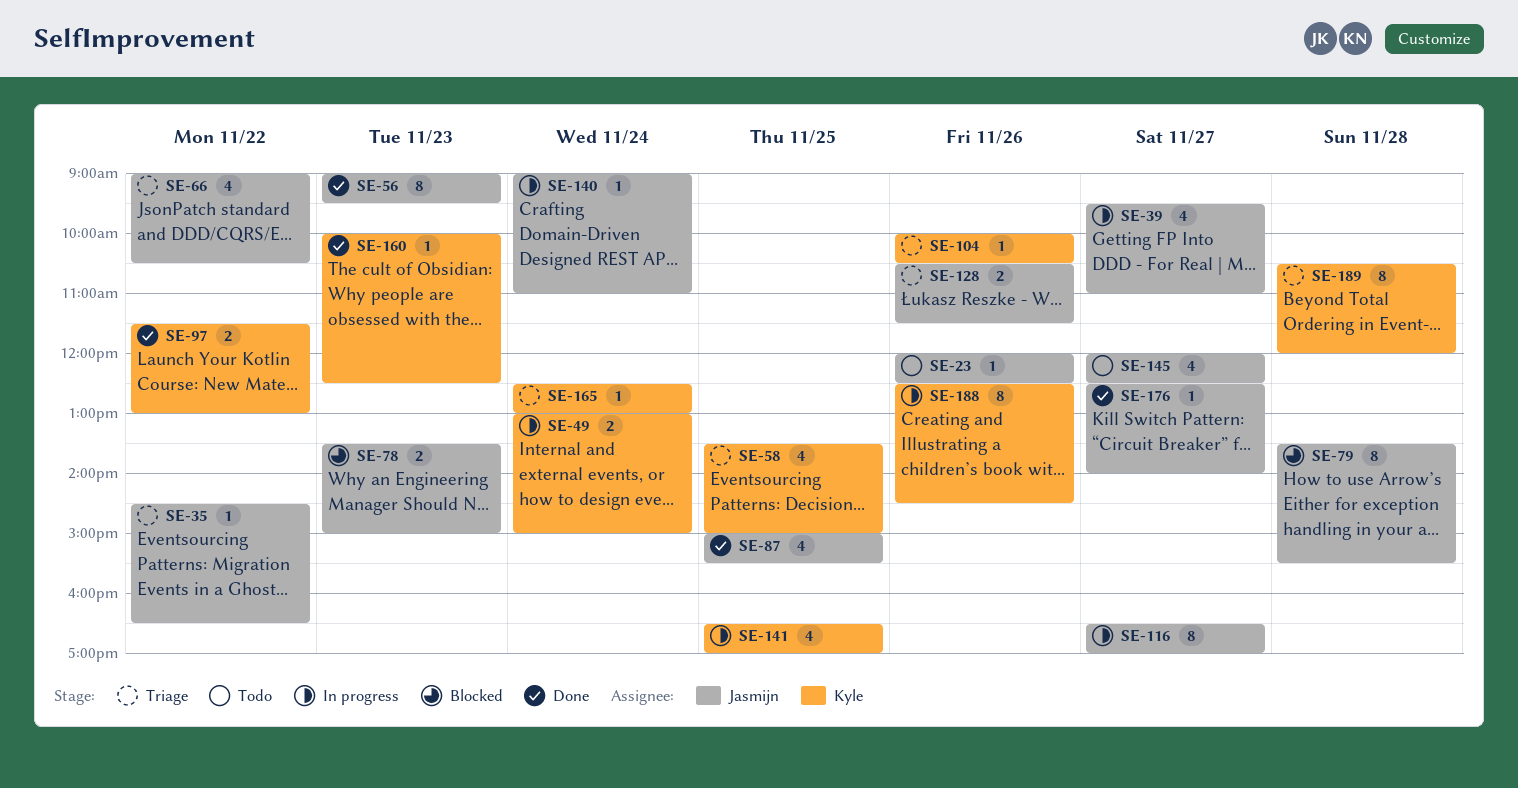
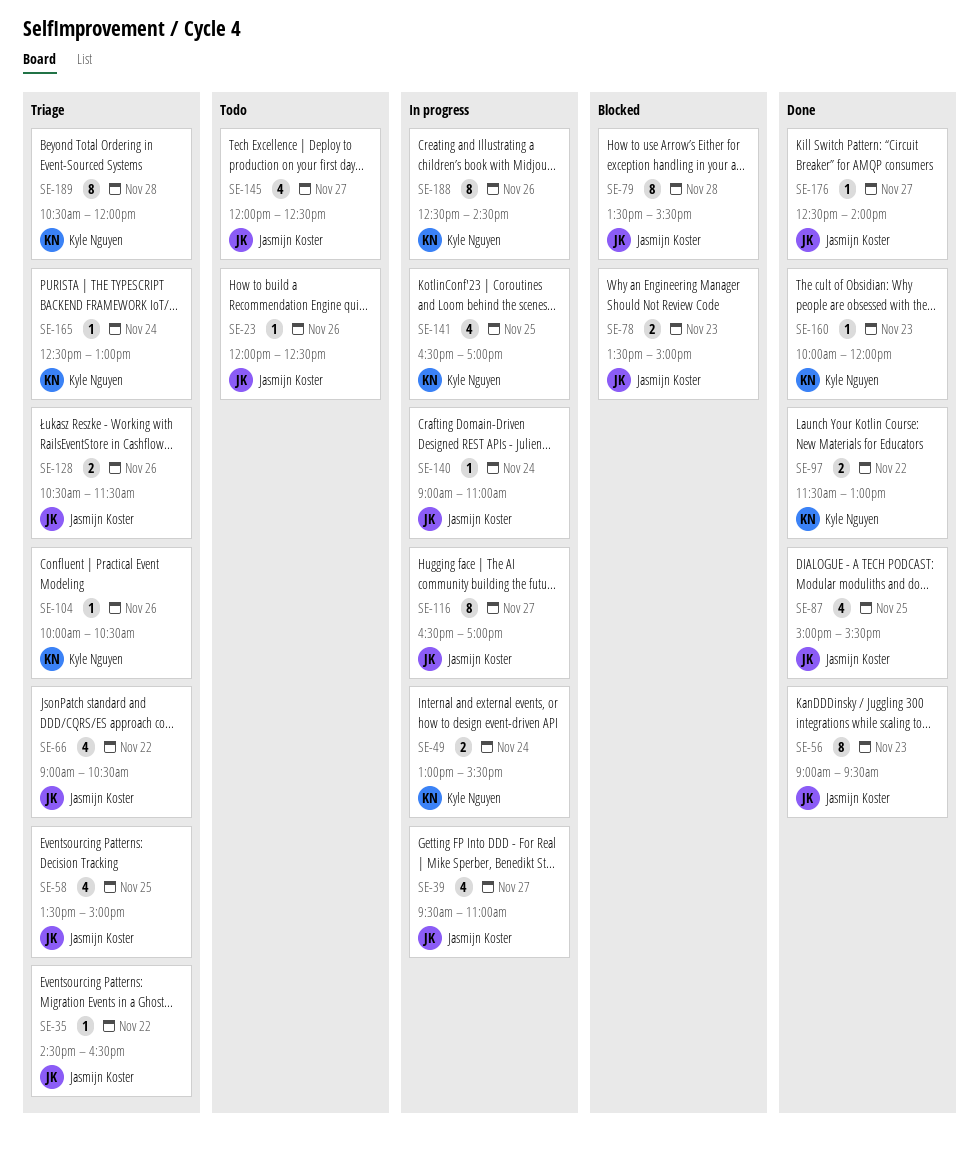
SE-49, ends: 15:00 -> 15:30
SE-58, owner: Kyle Nguyen -> Jasmijn Koster
SE-160, ends: 12:30 -> 12:00

